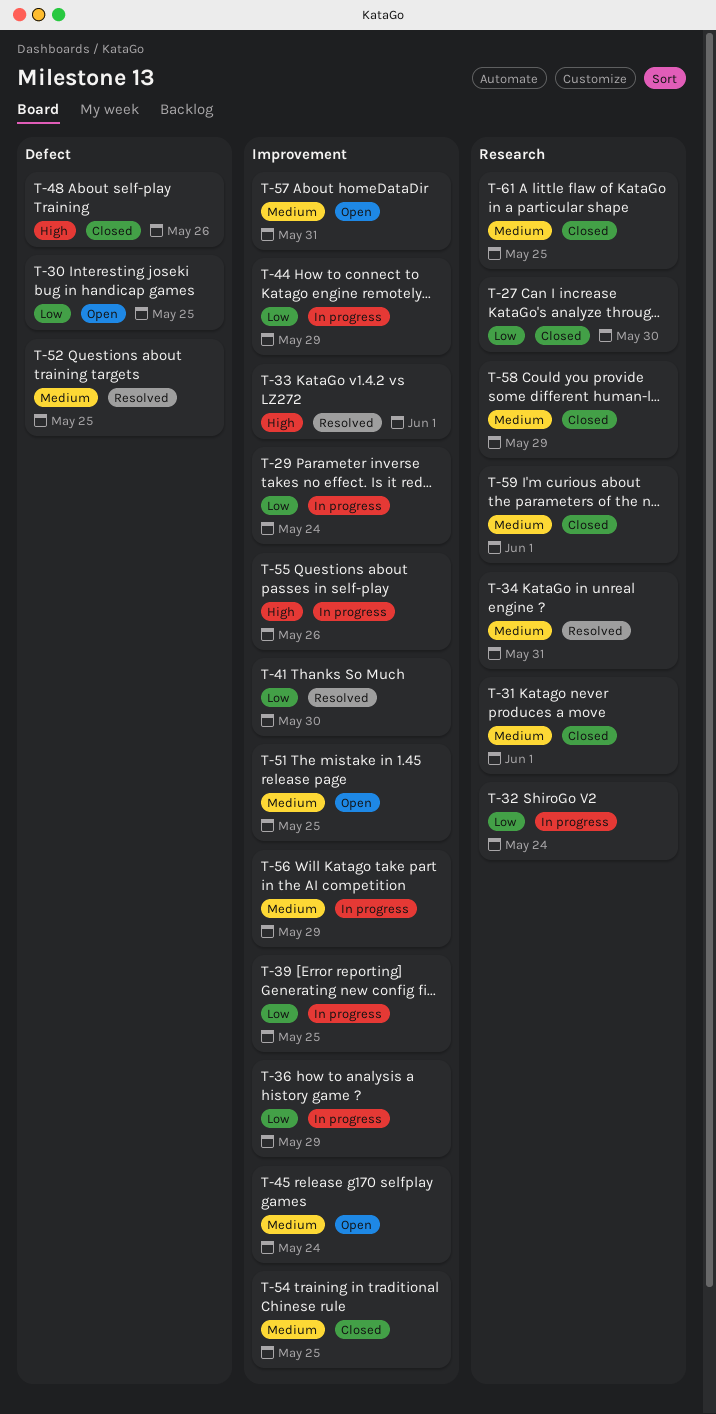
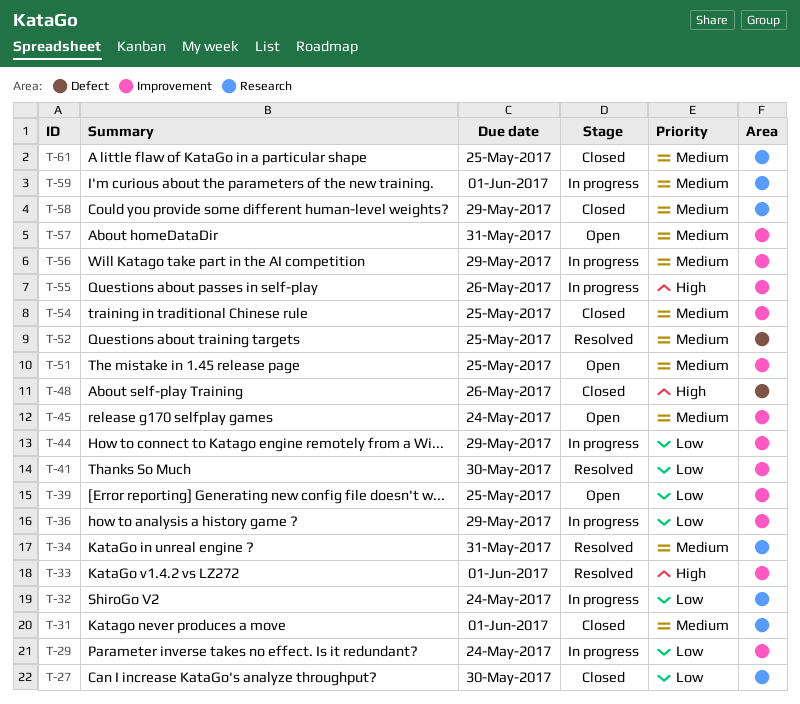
T-30: present -> none
T-39, status: In progress -> Open
T-59, status: Closed -> In progress

